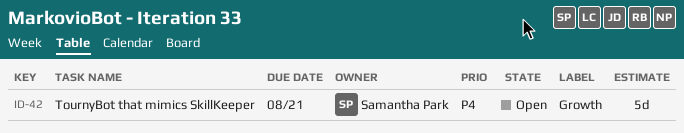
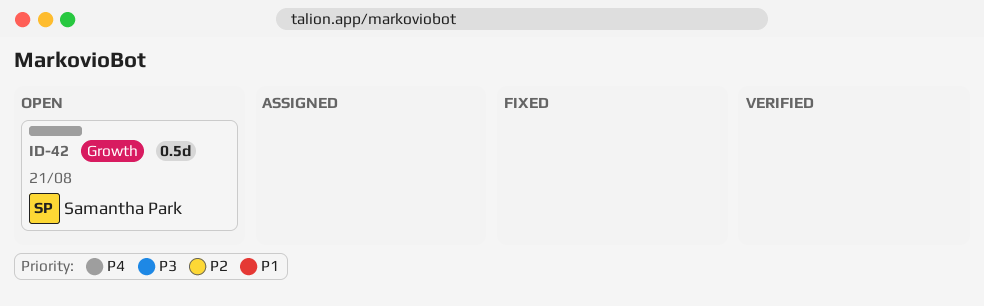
ID-42, estimate: 5d -> 0.5d

